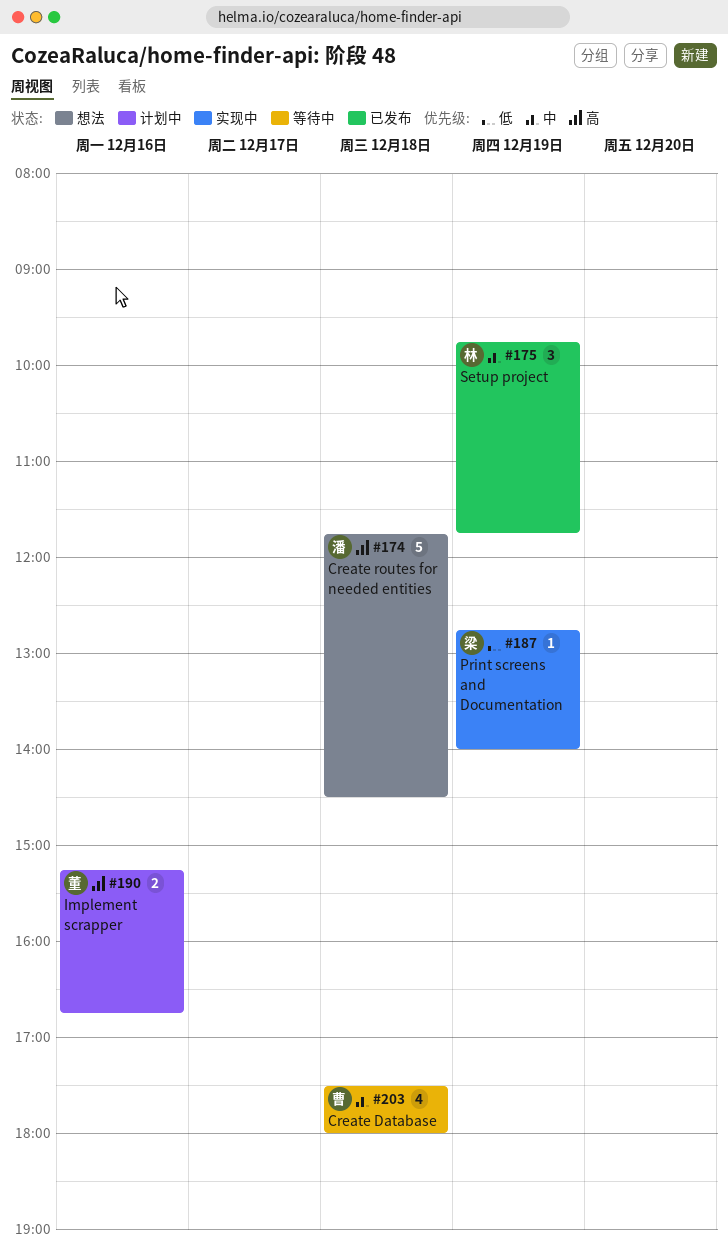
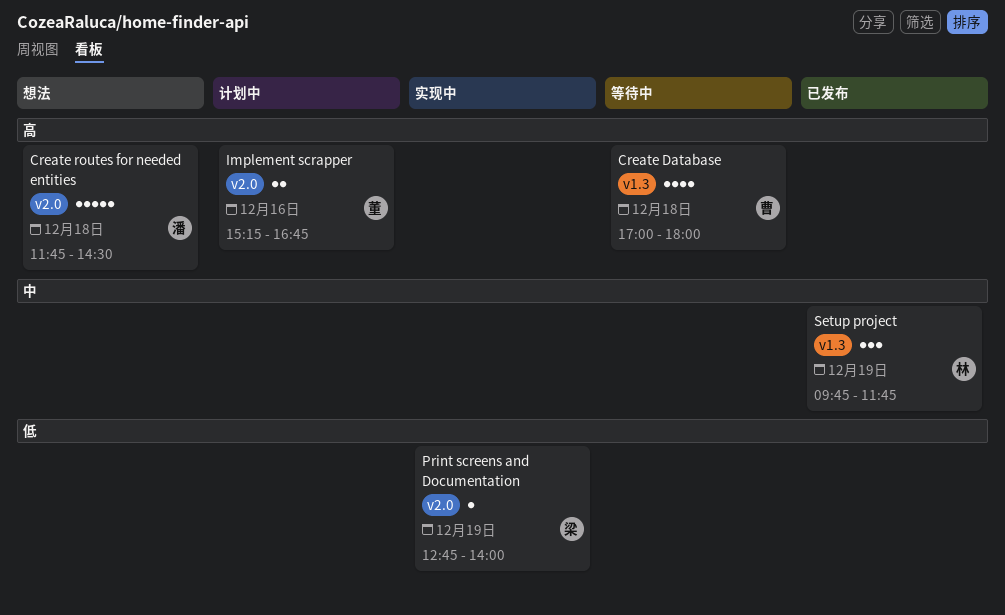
Create Database, priority: 中 -> 高
Create Database, begins: 17:30 -> 17:00

